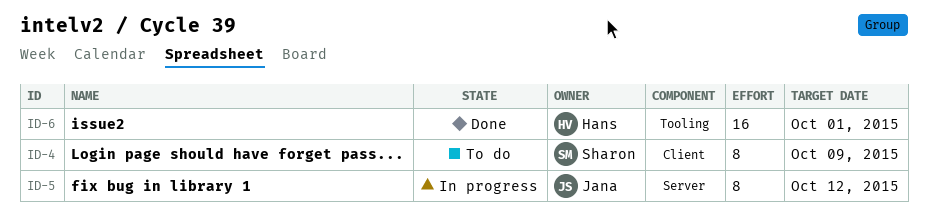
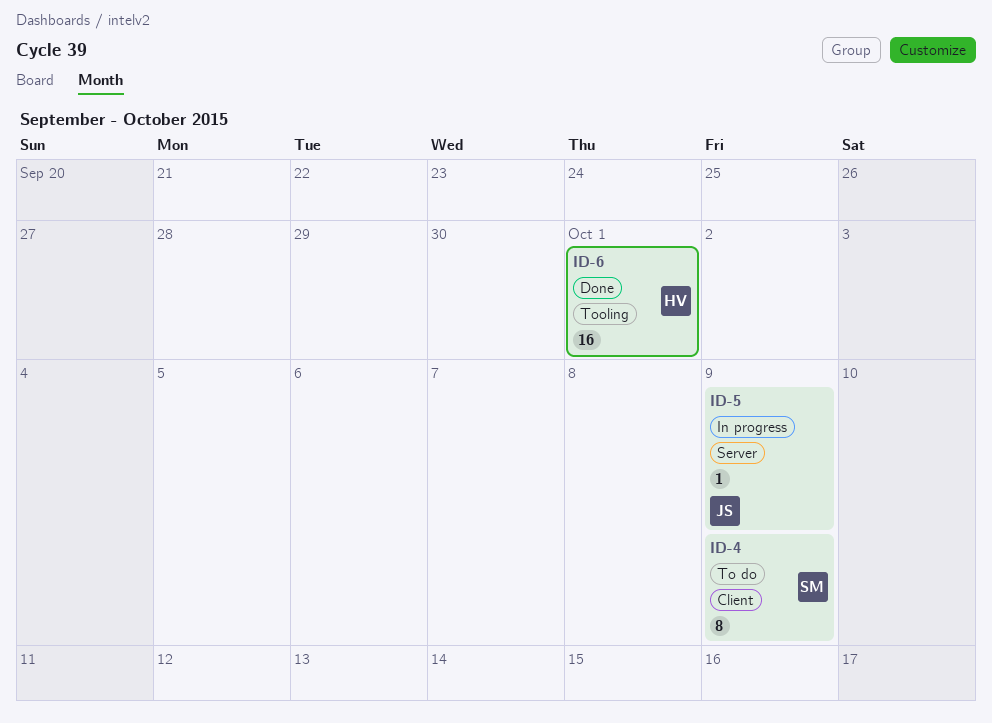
ID-5, estimate: 8 -> 1
ID-5, due: Oct 12 -> Oct 9

